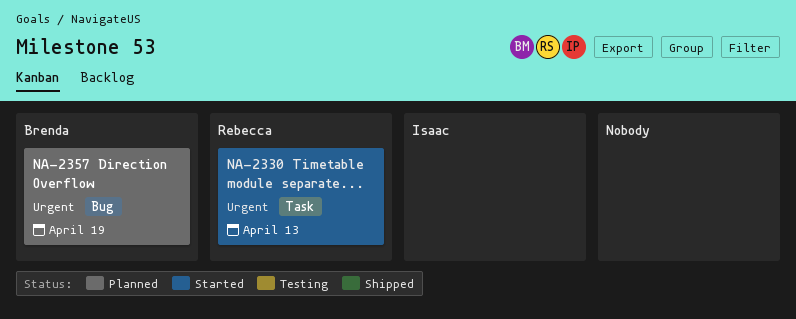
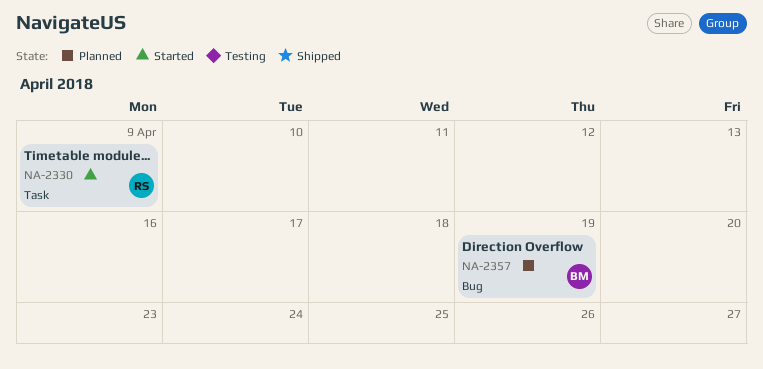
NA-2330, due: Apr 13 -> Apr 9

